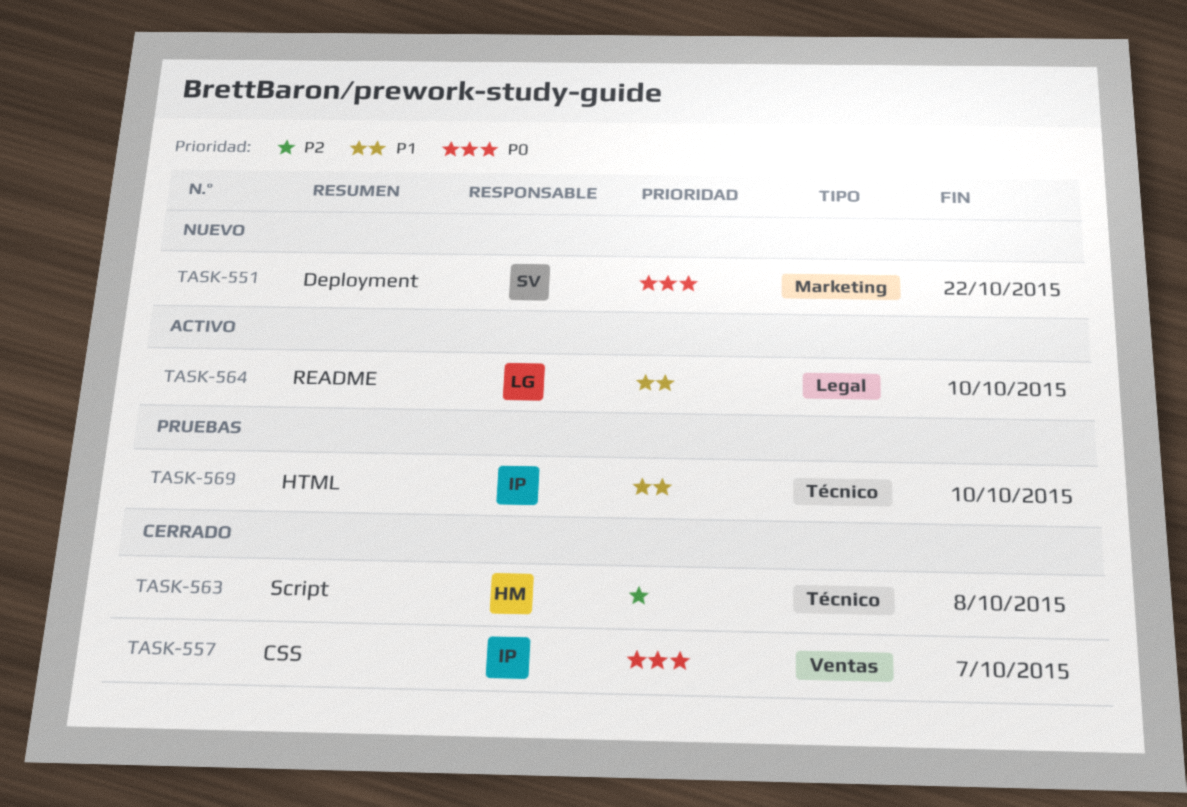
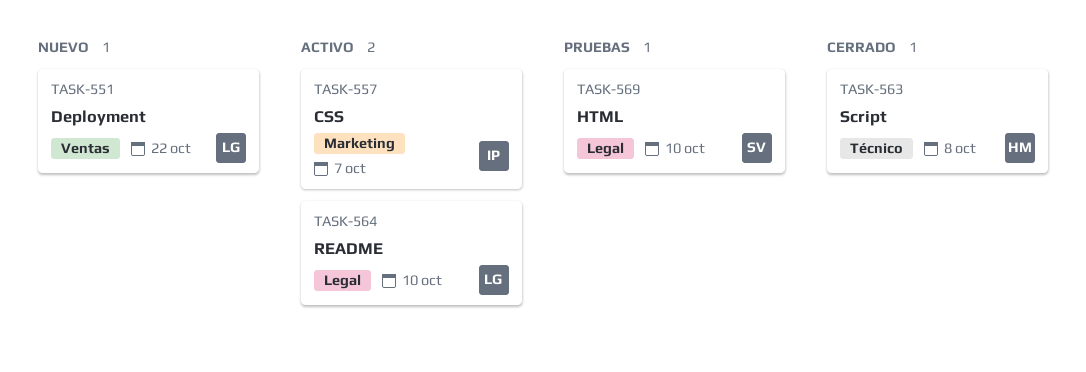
TASK-551, owner: SV -> LG
TASK-551, label: Marketing -> Ventas
TASK-557, status: Cerrado -> Activo
TASK-557, label: Ventas -> Marketing
TASK-569, owner: IP -> SV
TASK-569, label: Técnico -> Legal

